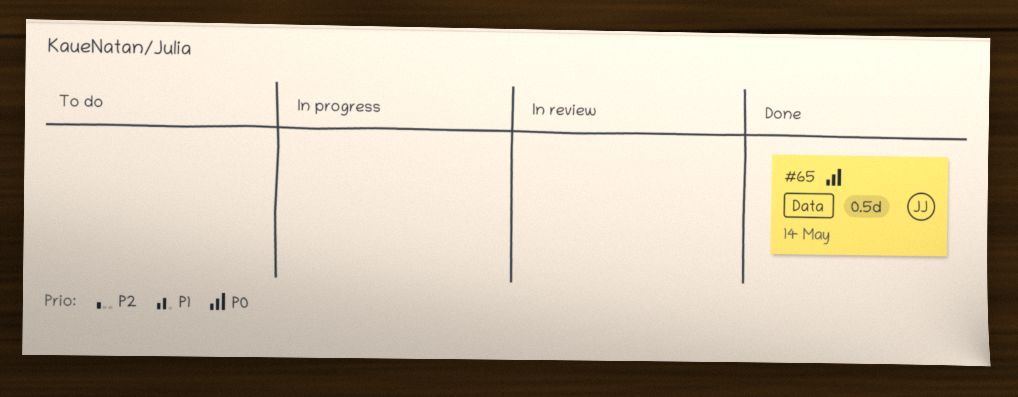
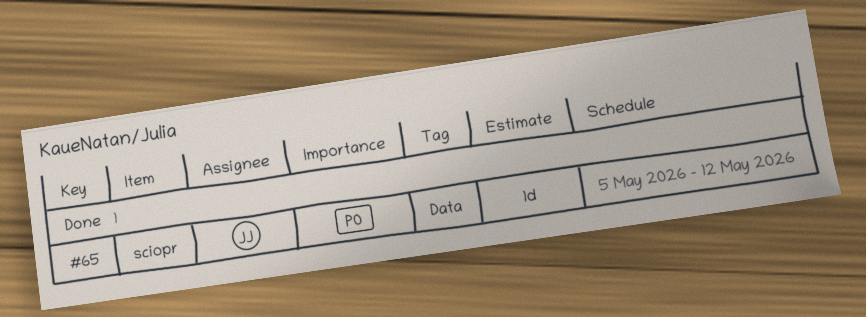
#65, estimate: 0.5d -> 1d
#65, due: May 14 -> May 12

